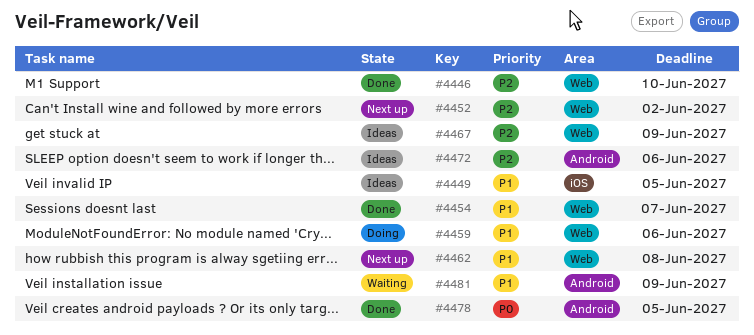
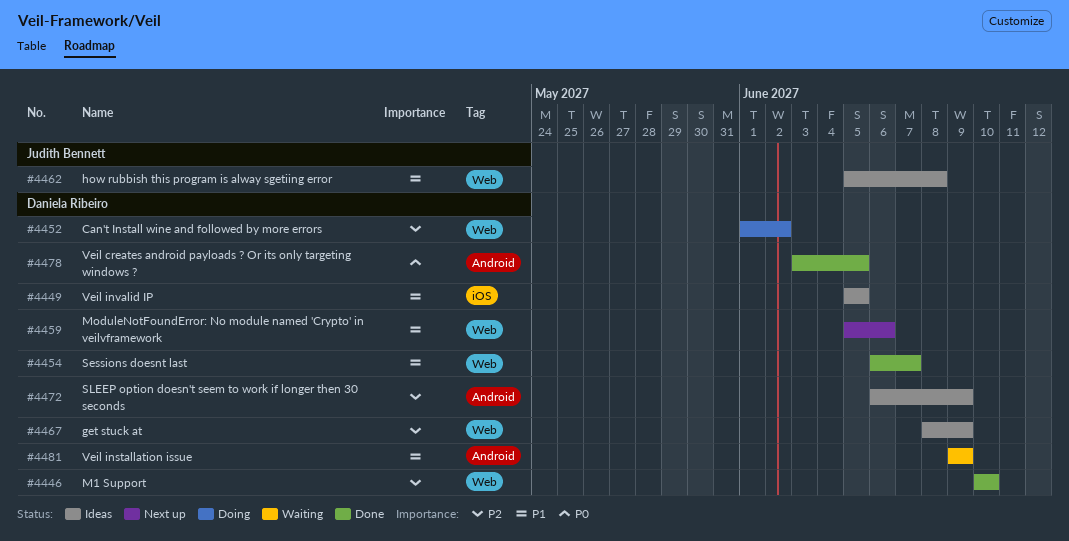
#4452, status: Next up -> Doing
#4459, status: Doing -> Next up
#4462, status: Next up -> Ideas
#4472, due: Jun 6 -> Jun 9

